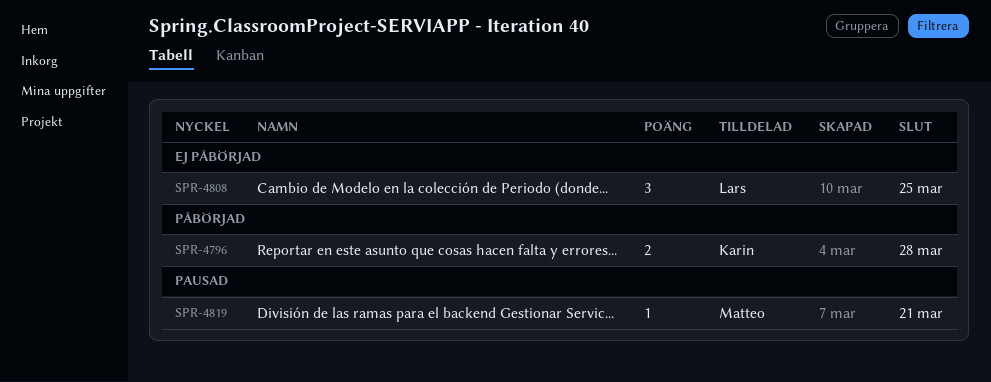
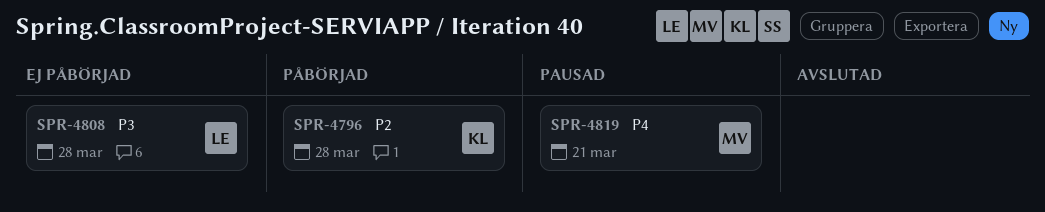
SPR-4808, due: Mar 25 -> Mar 28

